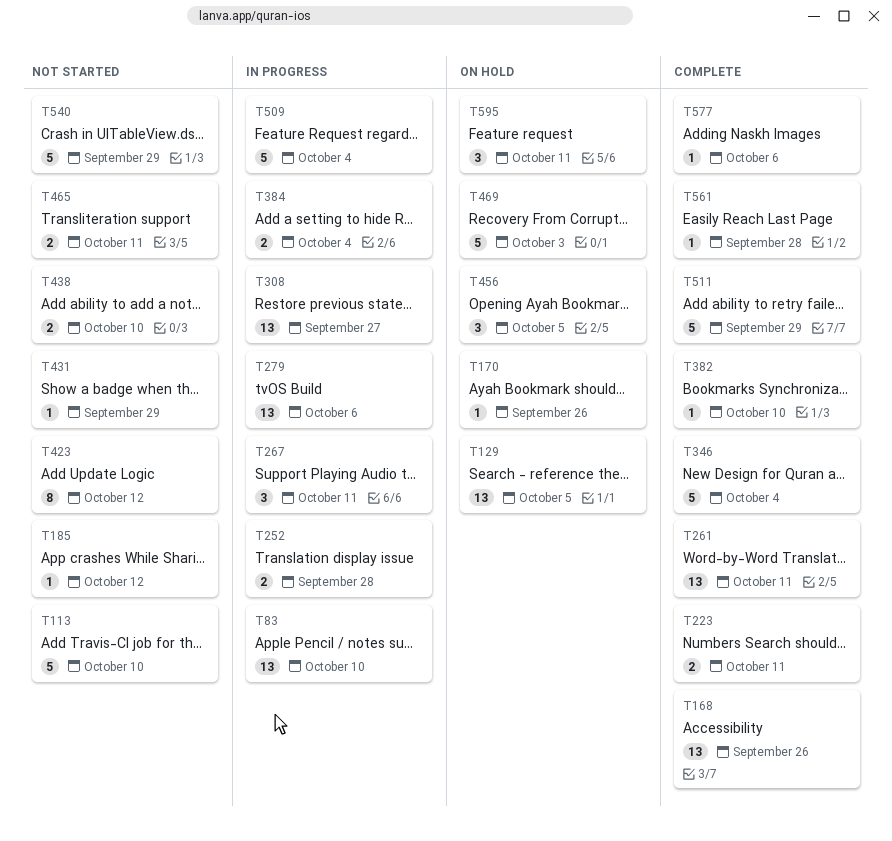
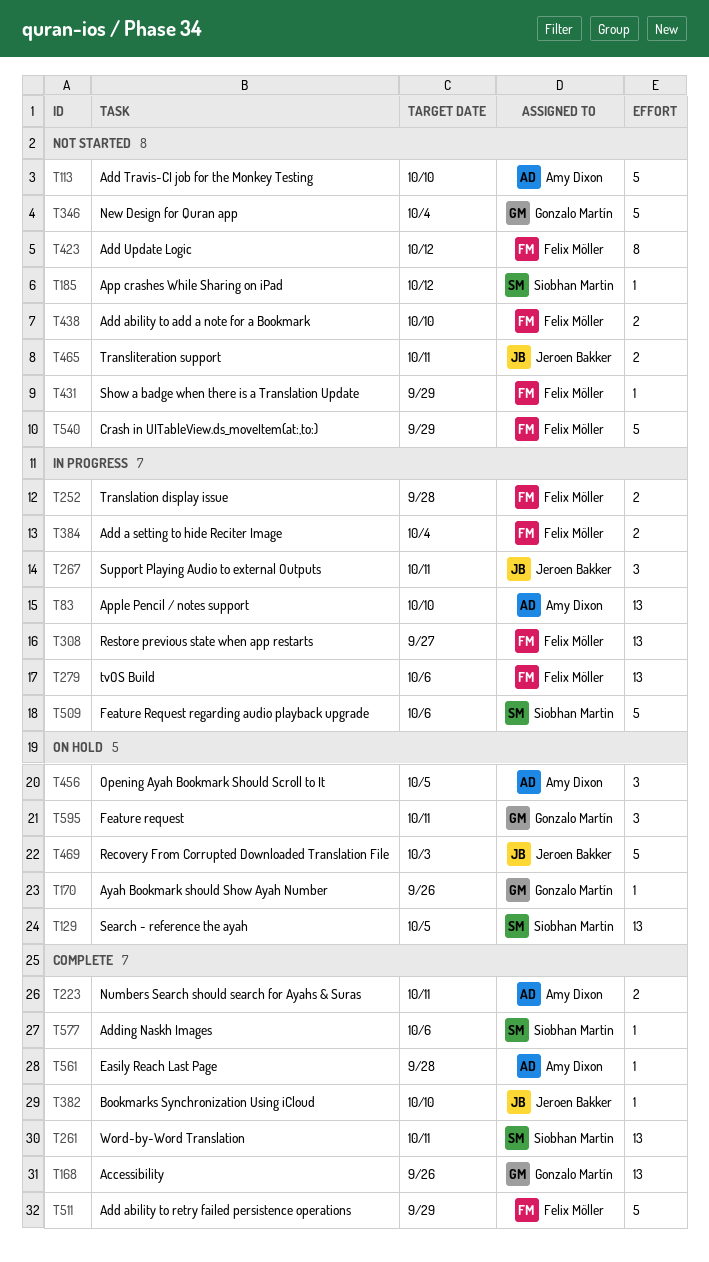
T346, status: Complete -> Not started
T509, due: Oct 4 -> Oct 6

